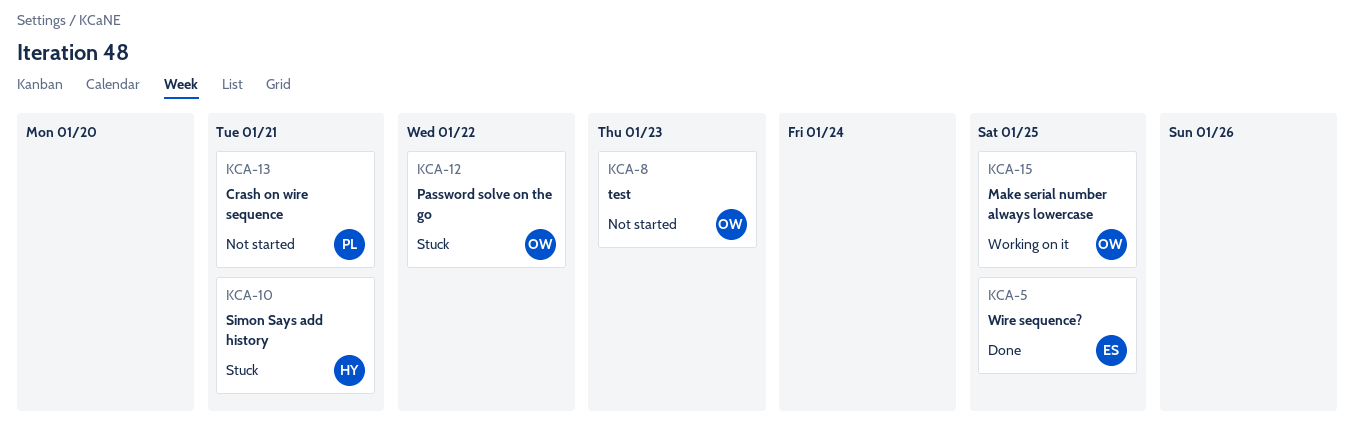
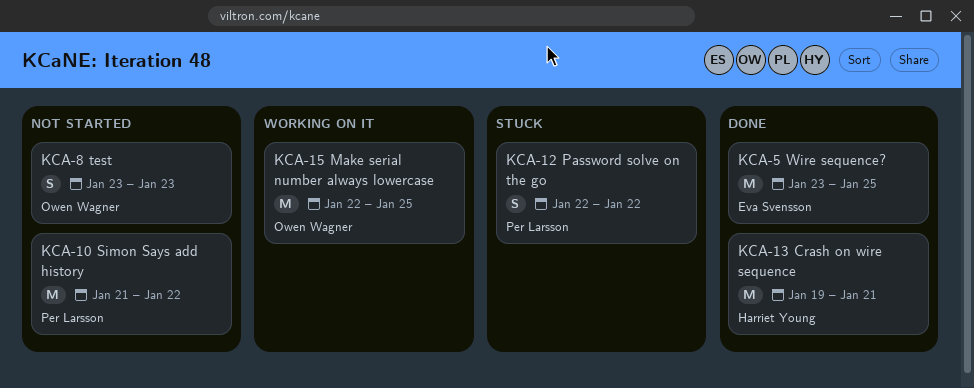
KCA-10, status: Stuck -> Not started
KCA-10, owner: Harriet Young -> Per Larsson
KCA-10, due: Jan 21 -> Jan 22
KCA-12, owner: Owen Wagner -> Per Larsson
KCA-13, status: Not started -> Done
KCA-13, owner: Per Larsson -> Harriet Young

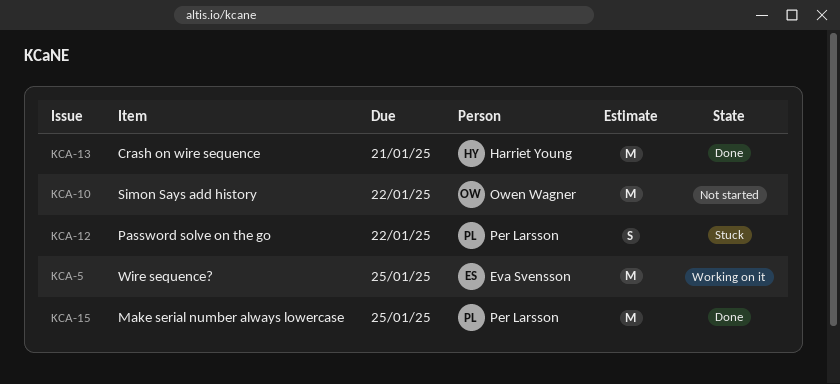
KCA-5, status: Done -> Working on it
KCA-8: present -> none
KCA-10, owner: Per Larsson -> Owen Wagner
KCA-15, status: Working on it -> Done
KCA-15, owner: Owen Wagner -> Per Larsson

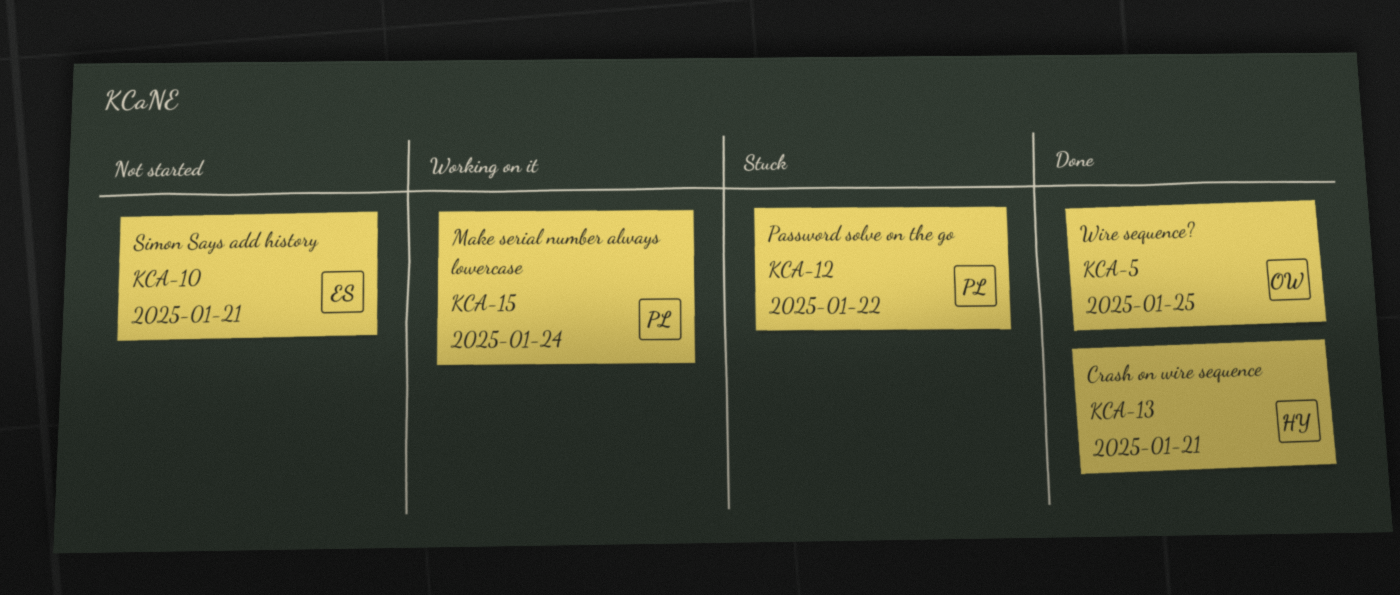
KCA-5, status: Working on it -> Done
KCA-5, owner: Eva Svensson -> Owen Wagner
KCA-10, owner: Owen Wagner -> Eva Svensson
KCA-10, due: Jan 22 -> Jan 21
KCA-15, status: Done -> Working on it
KCA-15, due: Jan 25 -> Jan 24

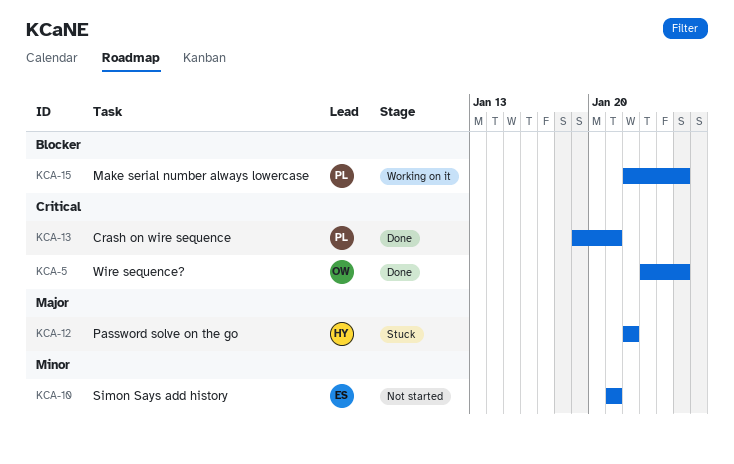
KCA-12, owner: PL -> HY
KCA-13, owner: HY -> PL
KCA-15, due: Jan 24 -> Jan 25

